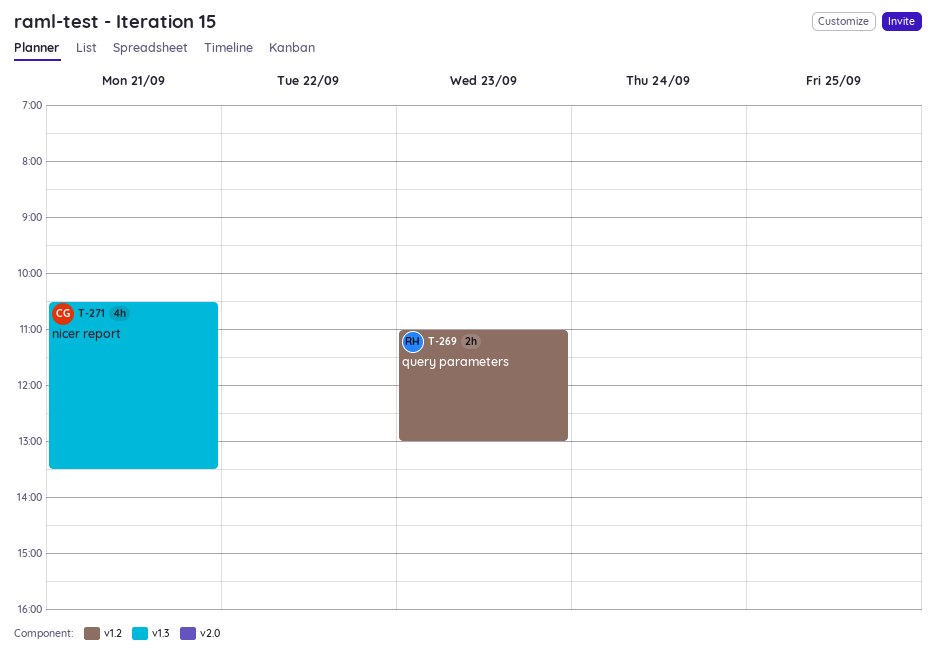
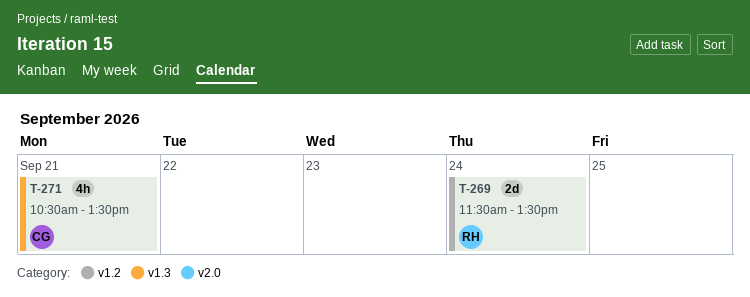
T-269, estimate: 2h -> 2d
T-269, day: Sep 23 -> Sep 24
T-269, begins: 11:00 -> 11:30
T-269, ends: 13:00 -> 13:30

